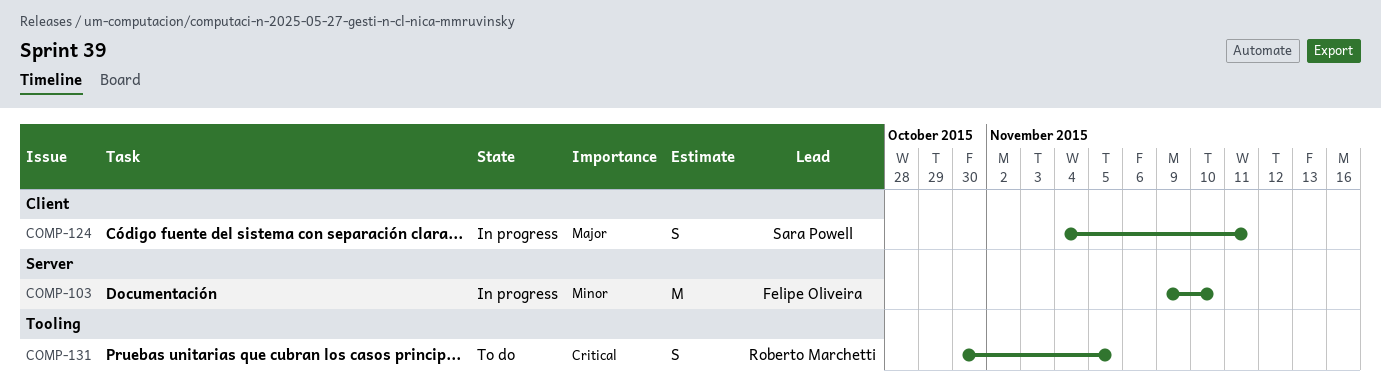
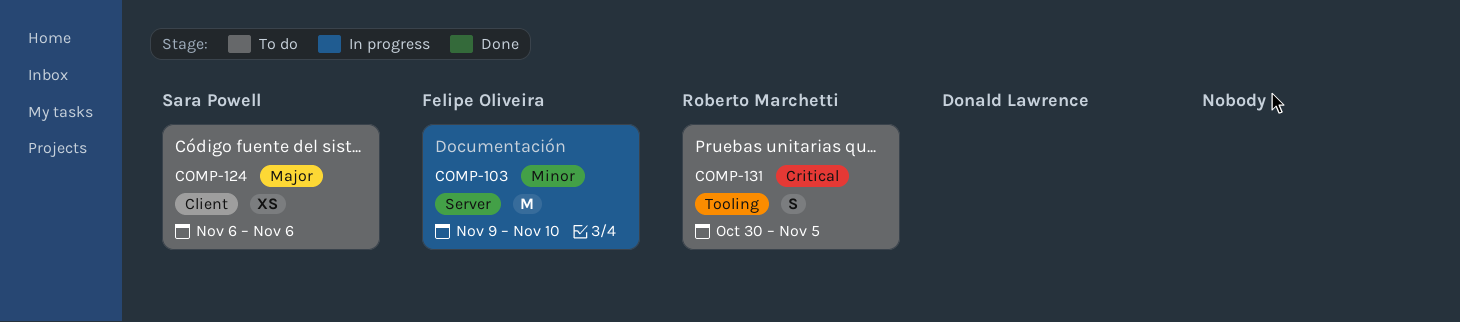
COMP-124, status: In progress -> To do
COMP-124, estimate: S -> XS
COMP-124, start: Nov 4 -> Nov 6
COMP-124, due: Nov 11 -> Nov 6

